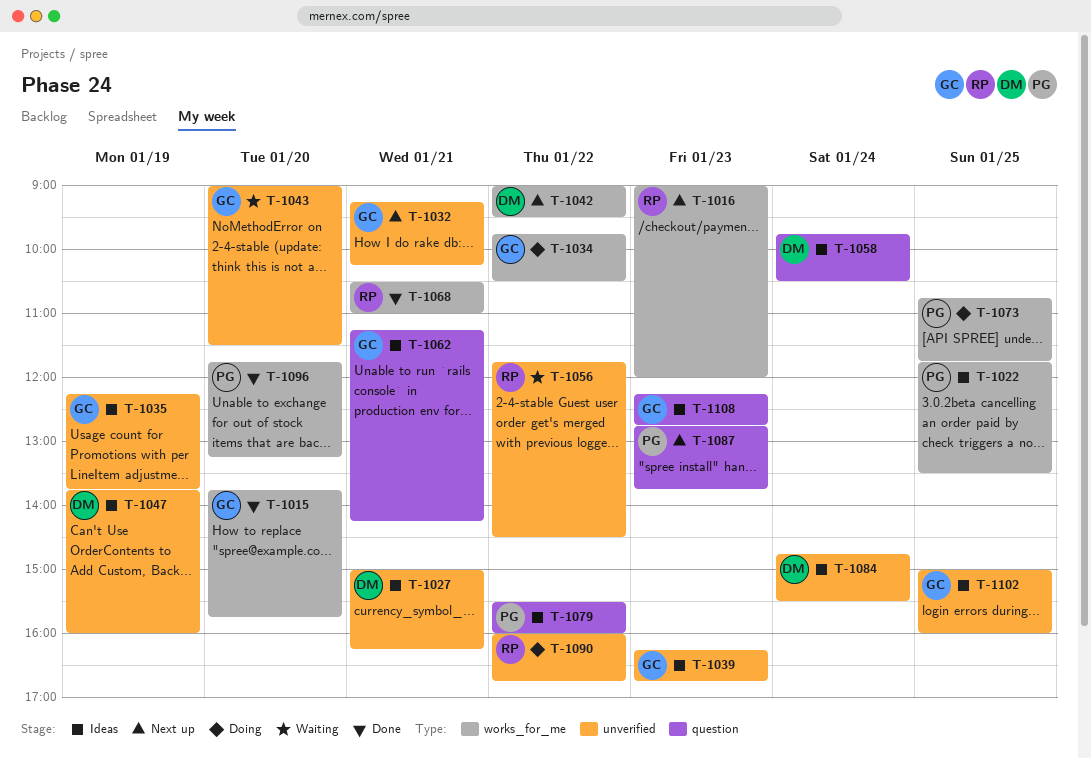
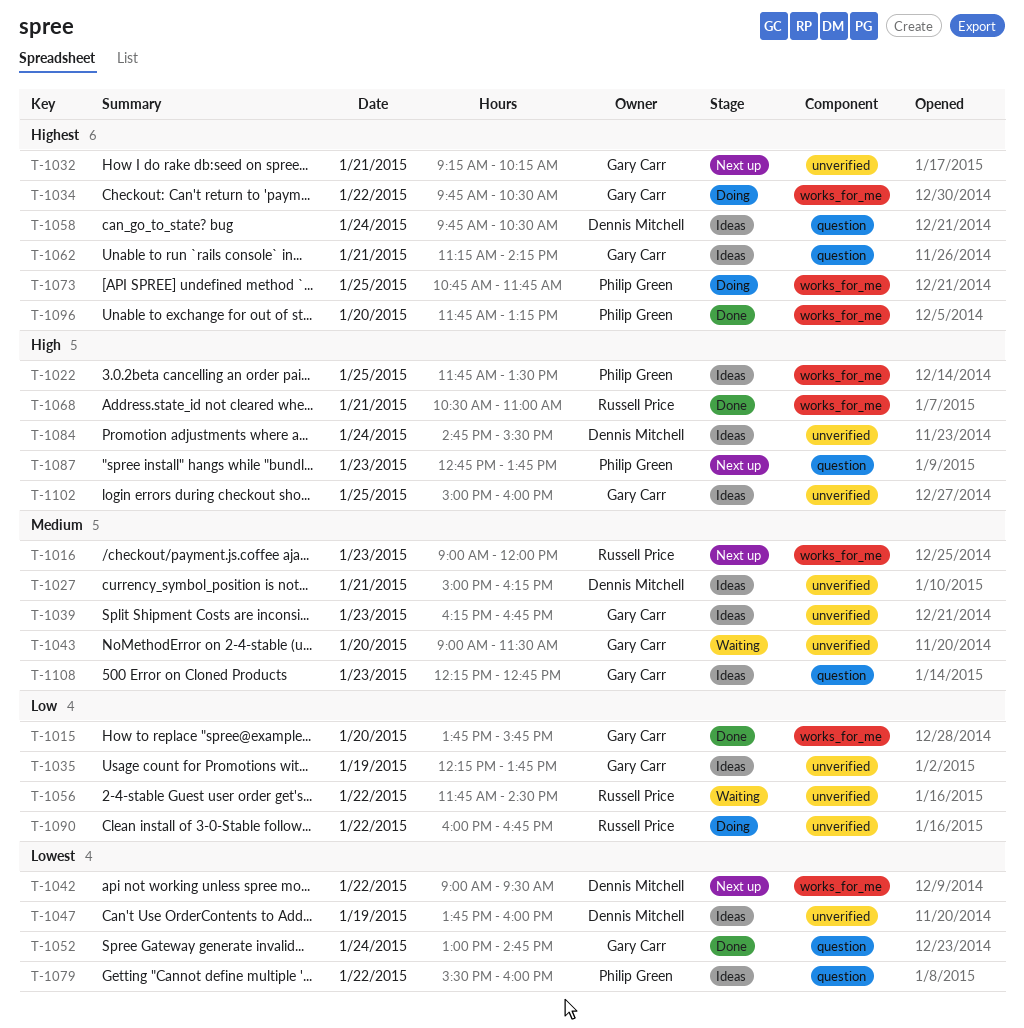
T-1052: none -> present

